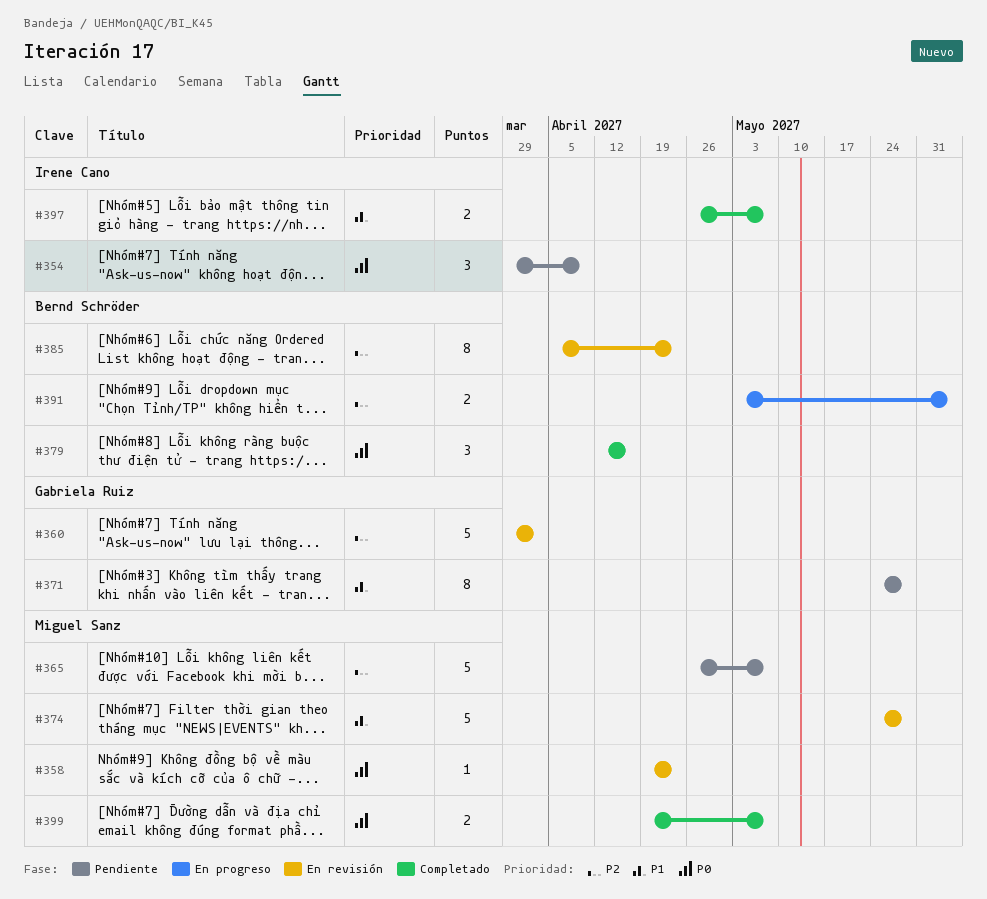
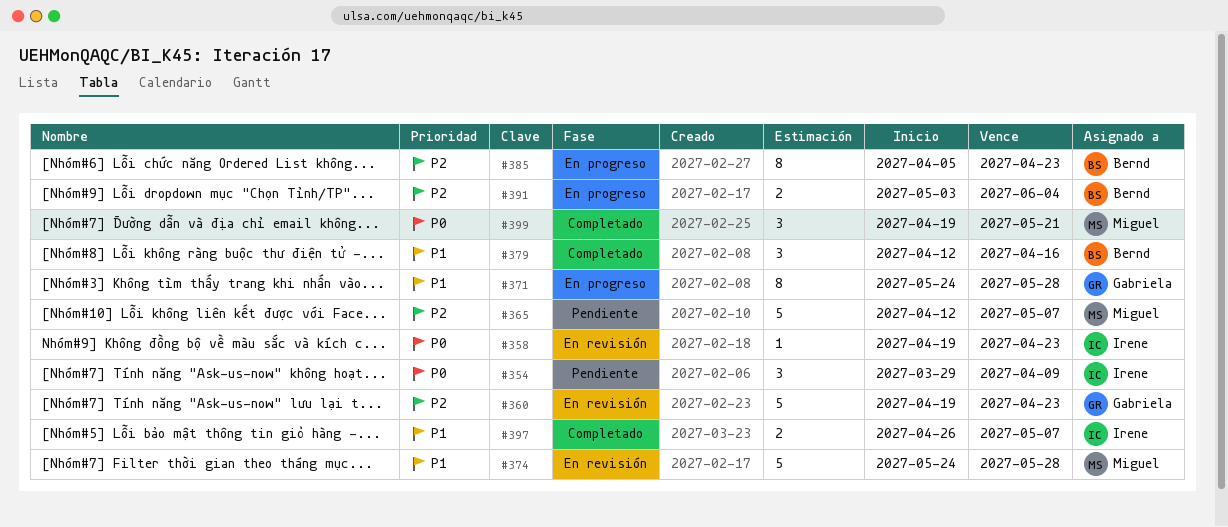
#358, owner: Miguel Sanz -> Irene Cano
#360, start: Mar 29 -> Apr 19
#360, due: Apr 2 -> Apr 23
#365, start: Apr 26 -> Apr 12
#371, status: Pendiente -> En progreso
#379, priority: P0 -> P1
#385, status: En revisión -> En progreso
#399, estimate: 2 -> 3
#399, due: May 7 -> May 21

